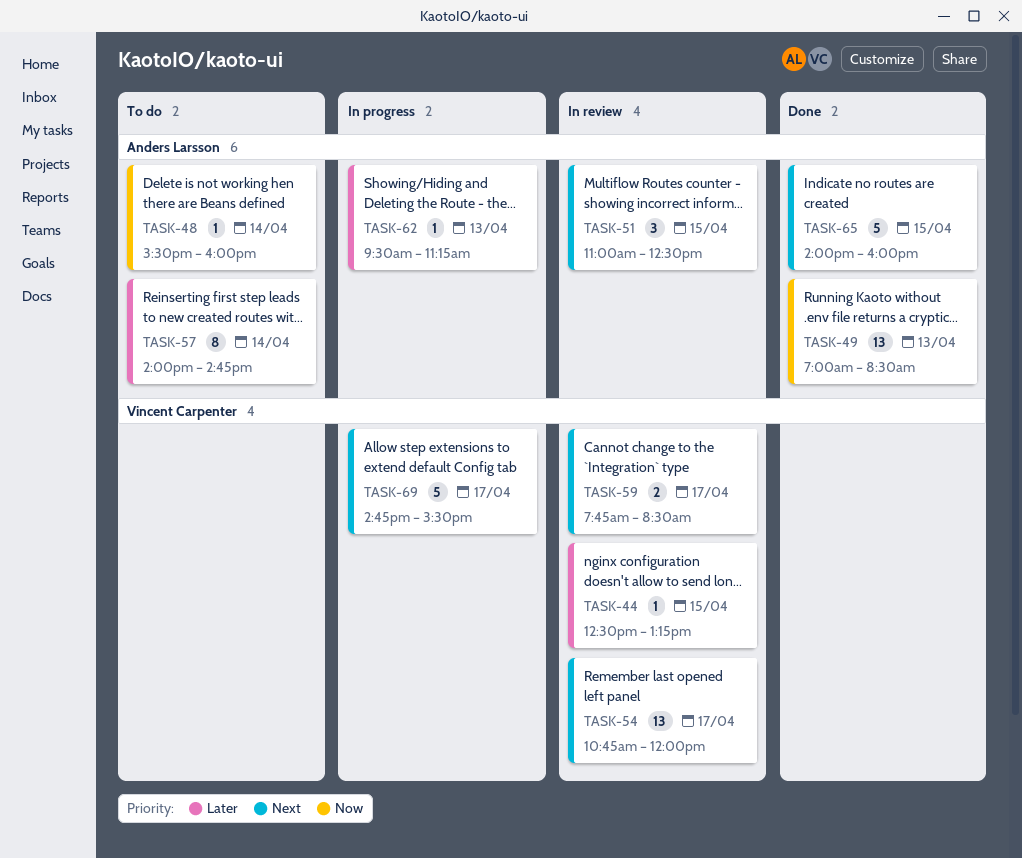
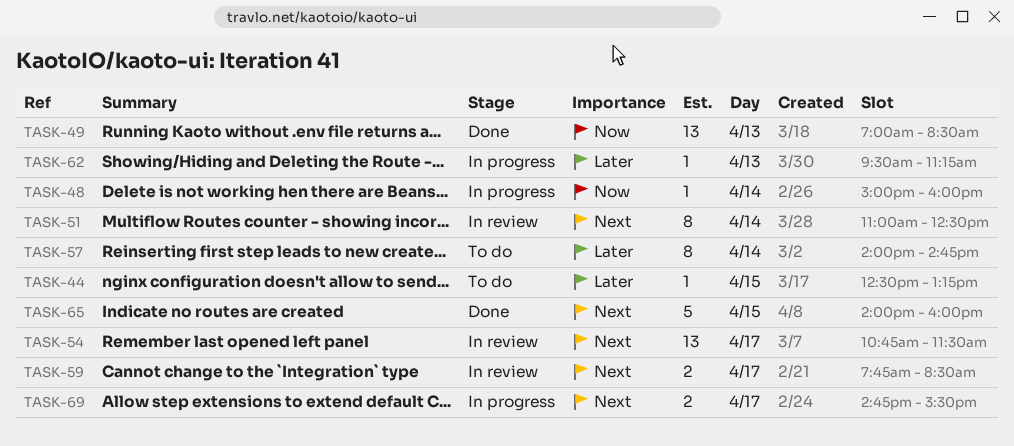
TASK-44, status: In review -> To do
TASK-48, status: To do -> In progress
TASK-48, begins: 15:30 -> 15:00
TASK-51, estimate: 3 -> 8
TASK-51, day: Apr 15 -> Apr 14
TASK-54, ends: 12:00 -> 11:30
TASK-69, estimate: 5 -> 2

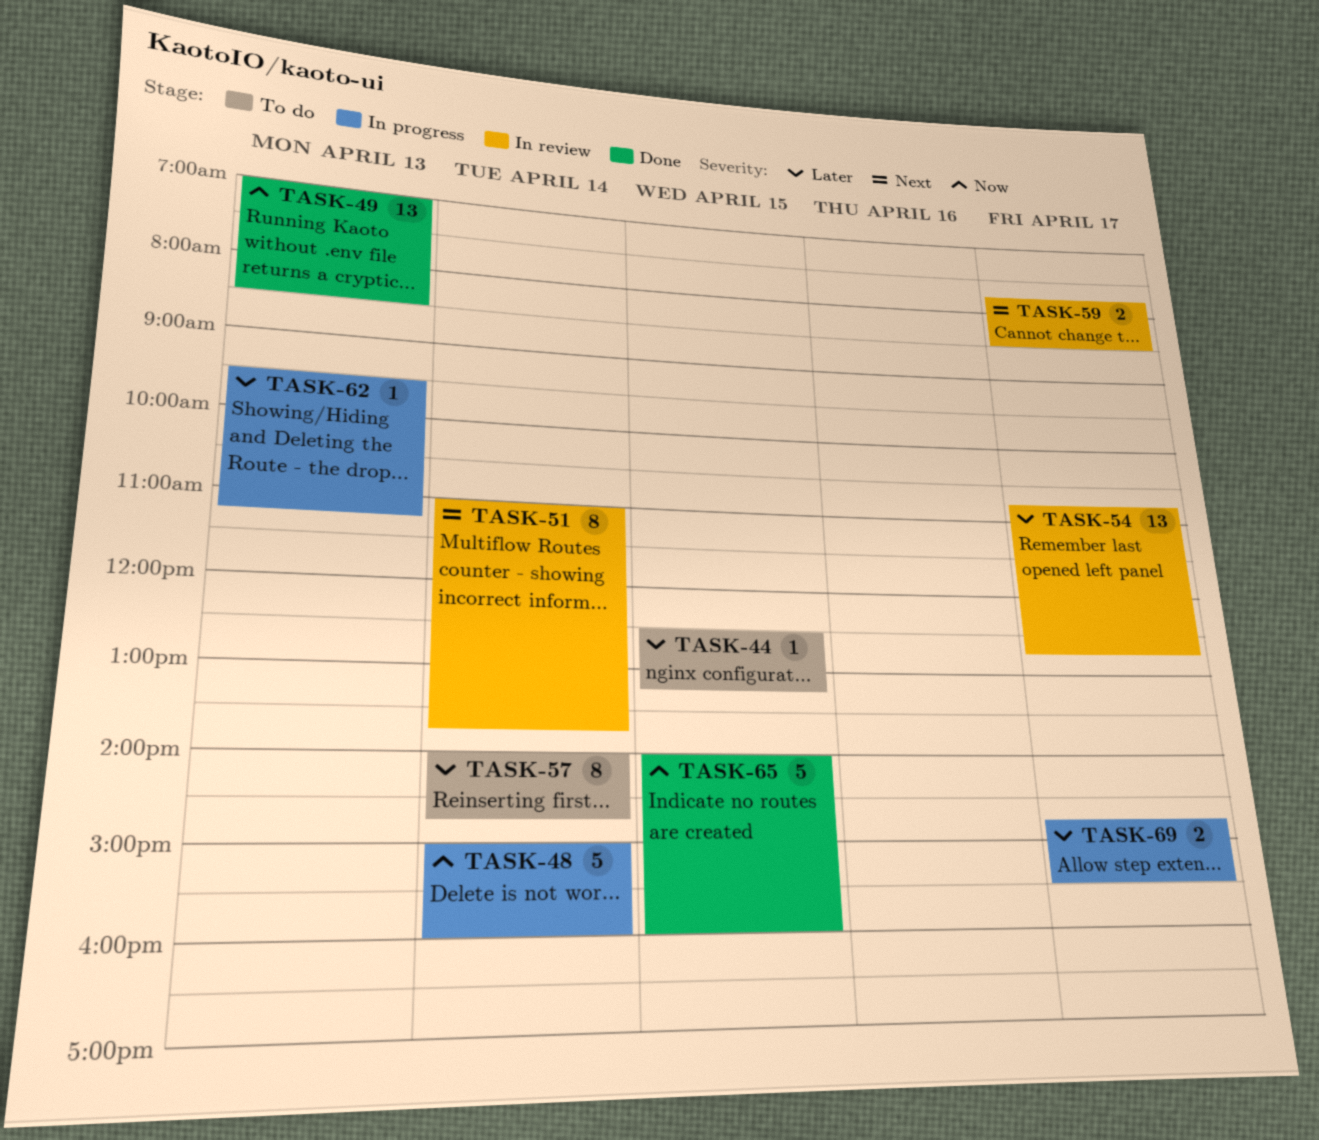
TASK-48, estimate: 1 -> 5
TASK-51, ends: 12:30 -> 13:45
TASK-54, priority: Next -> Later
TASK-54, ends: 11:30 -> 12:45
TASK-65, priority: Next -> Now
TASK-69, priority: Next -> Later

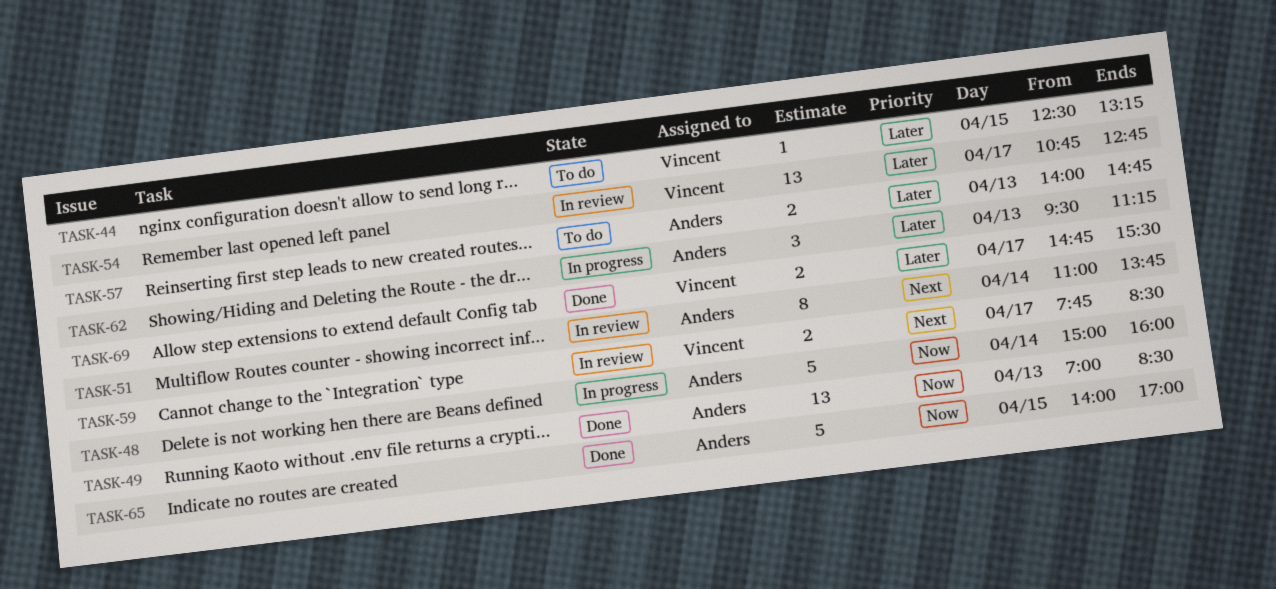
TASK-57, estimate: 8 -> 2
TASK-57, day: Apr 14 -> Apr 13
TASK-62, estimate: 1 -> 3
TASK-65, ends: 16:00 -> 17:00
TASK-69, status: In progress -> Done

